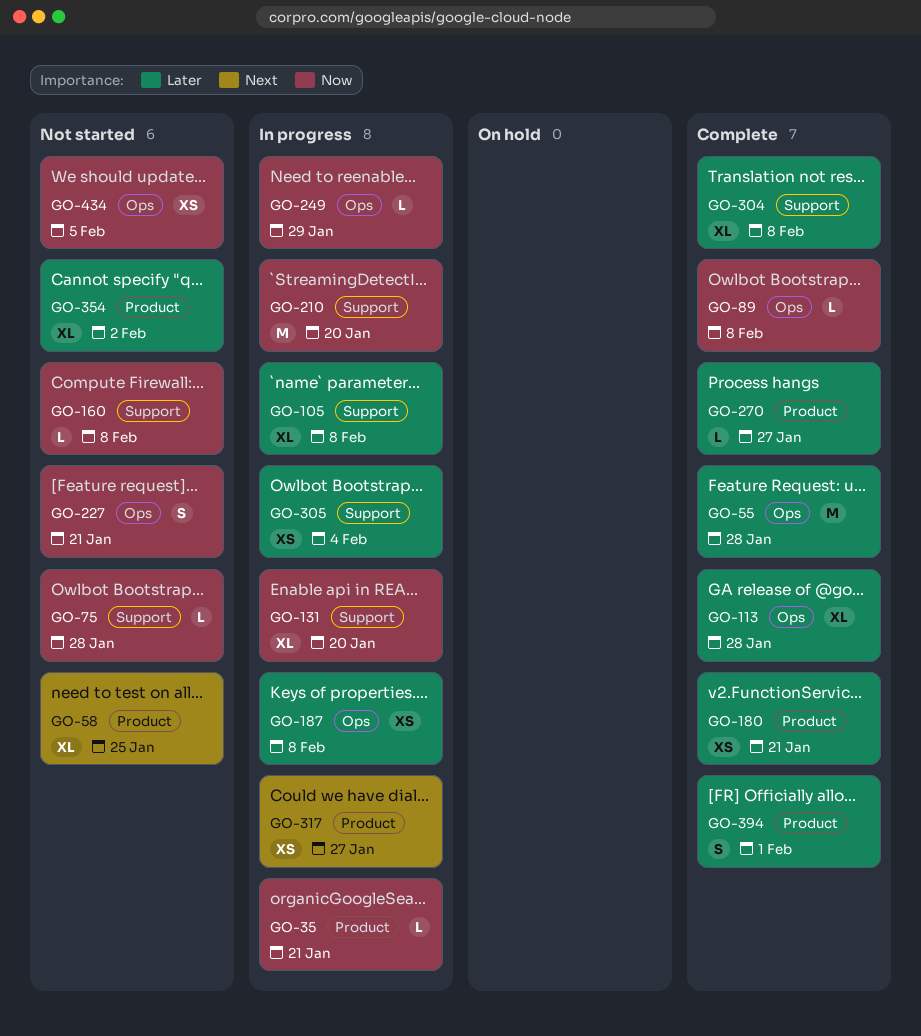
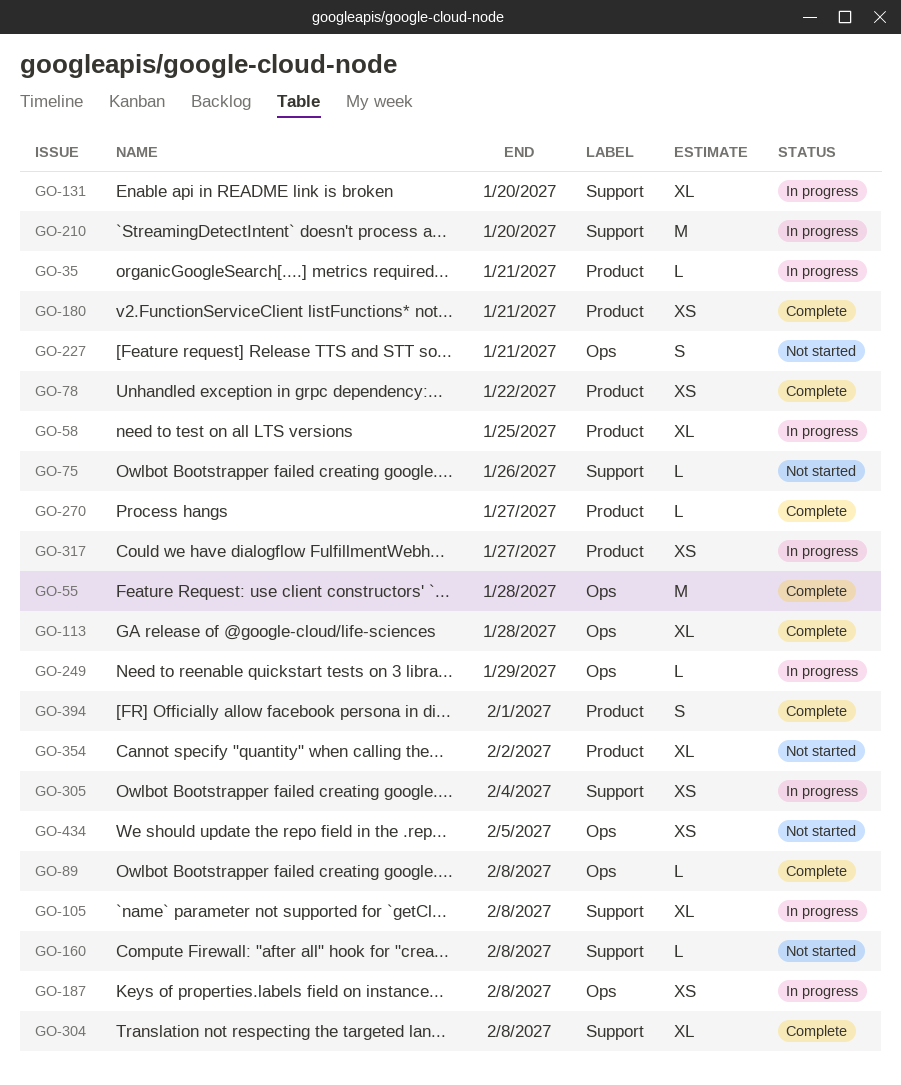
GO-58, status: Not started -> In progress
GO-75, due: Jan 28 -> Jan 26
GO-78: none -> present

